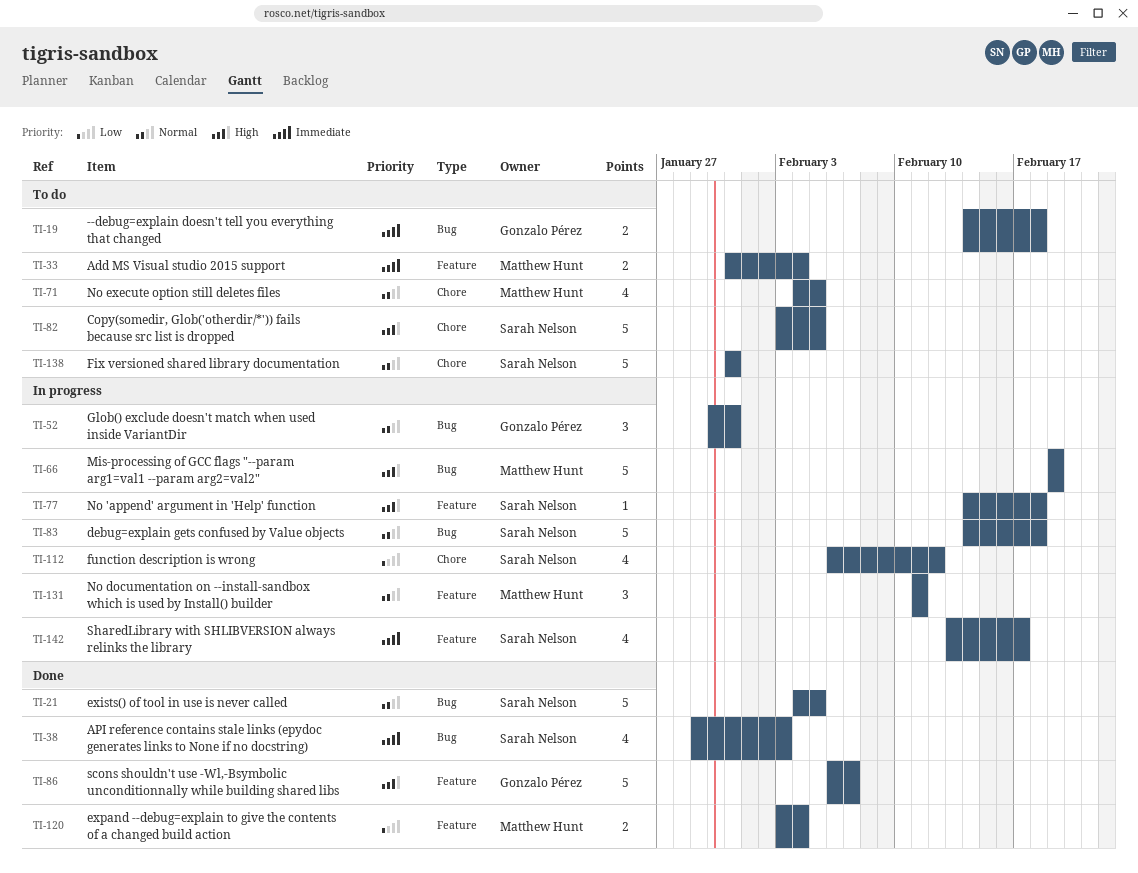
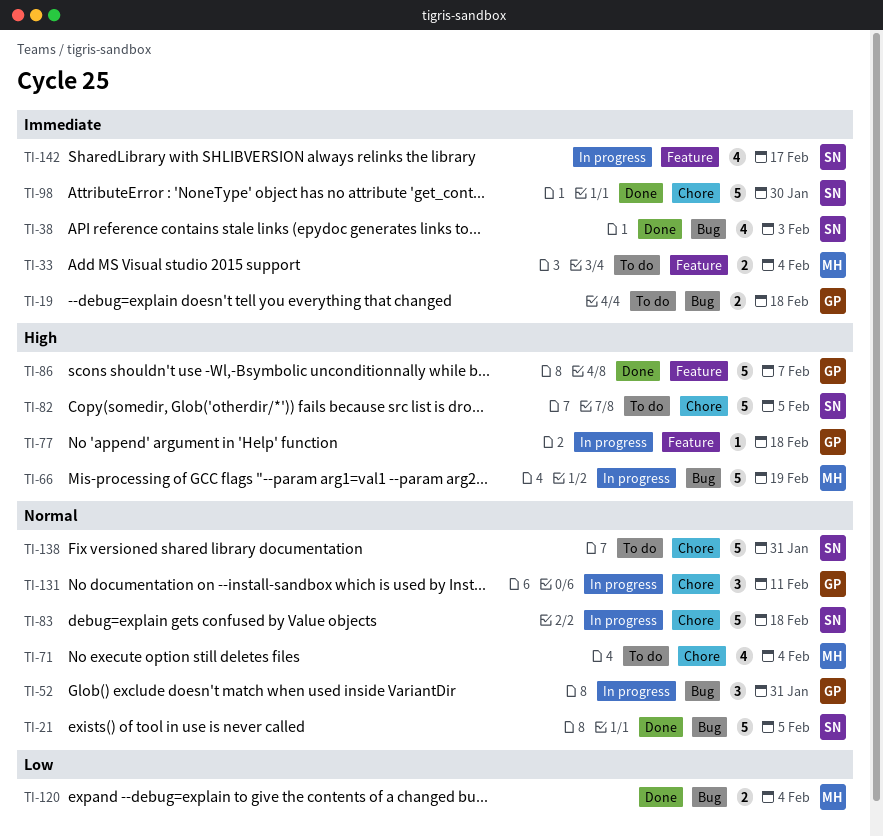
TI-71, due: Feb 5 -> Feb 4
TI-77, owner: Sarah Nelson -> Gonzalo Pérez
TI-83, label: Bug -> Chore
TI-98: none -> present
TI-112: present -> none
TI-120, label: Feature -> Bug
TI-131, owner: Matthew Hunt -> Gonzalo Pérez
TI-131, label: Feature -> Chore

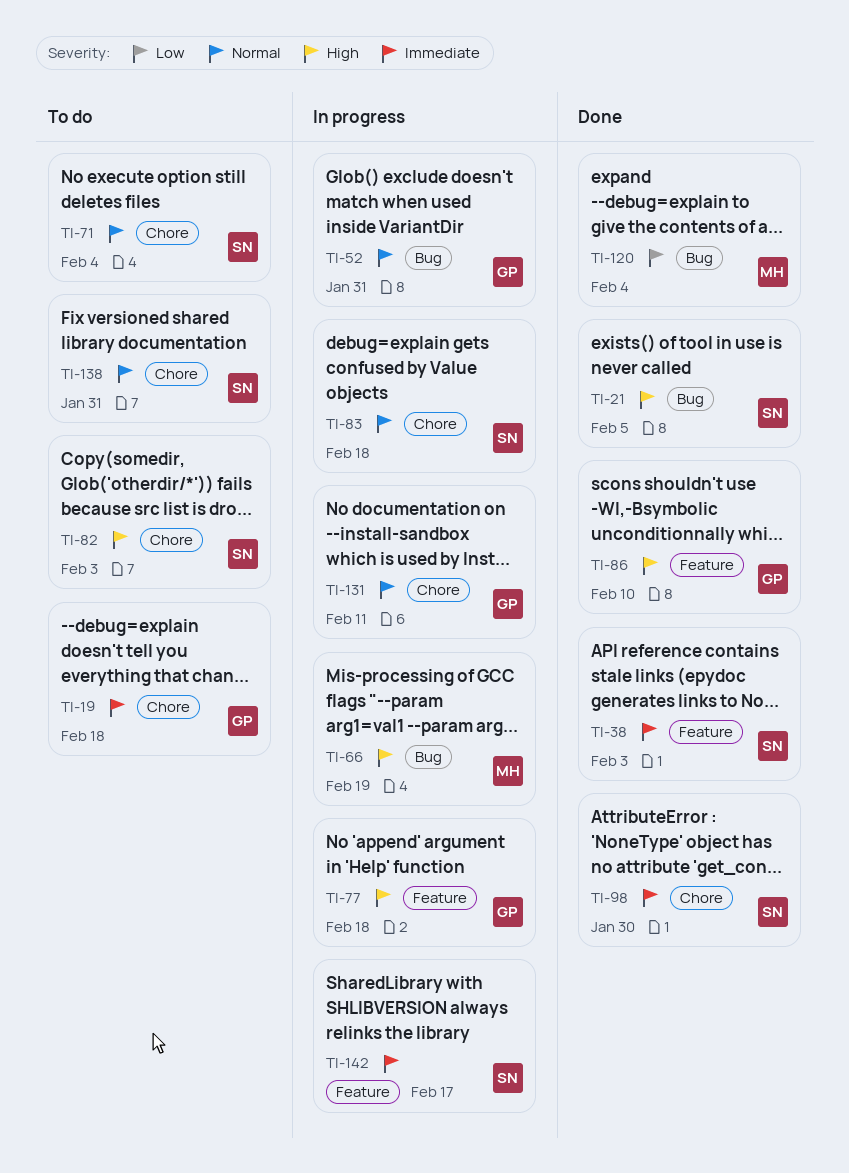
TI-19, label: Bug -> Chore
TI-21, priority: Normal -> High
TI-33: present -> none
TI-38, label: Bug -> Feature
TI-71, owner: MH -> SN
TI-82, due: Feb 5 -> Feb 3
TI-86, due: Feb 7 -> Feb 10

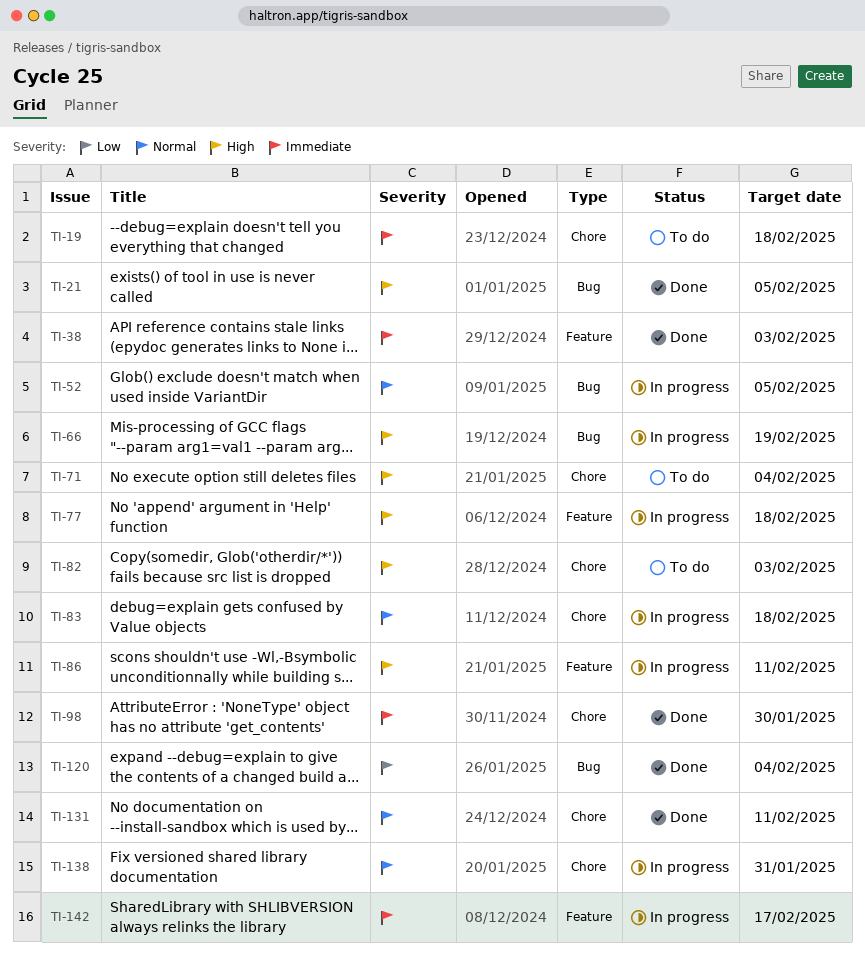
TI-52, due: Jan 31 -> Feb 5
TI-71, priority: Normal -> High
TI-86, status: Done -> In progress
TI-86, due: Feb 10 -> Feb 11
TI-131, status: In progress -> Done
TI-138, status: To do -> In progress

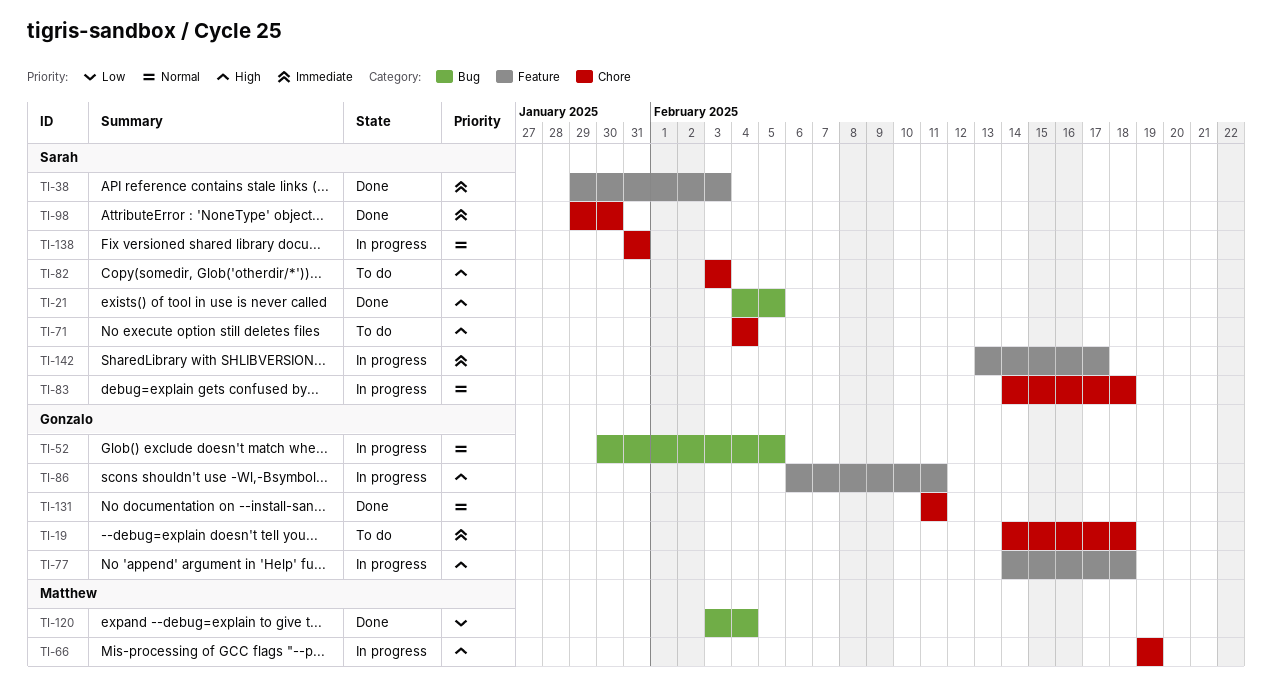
TI-66, label: Bug -> Chore

